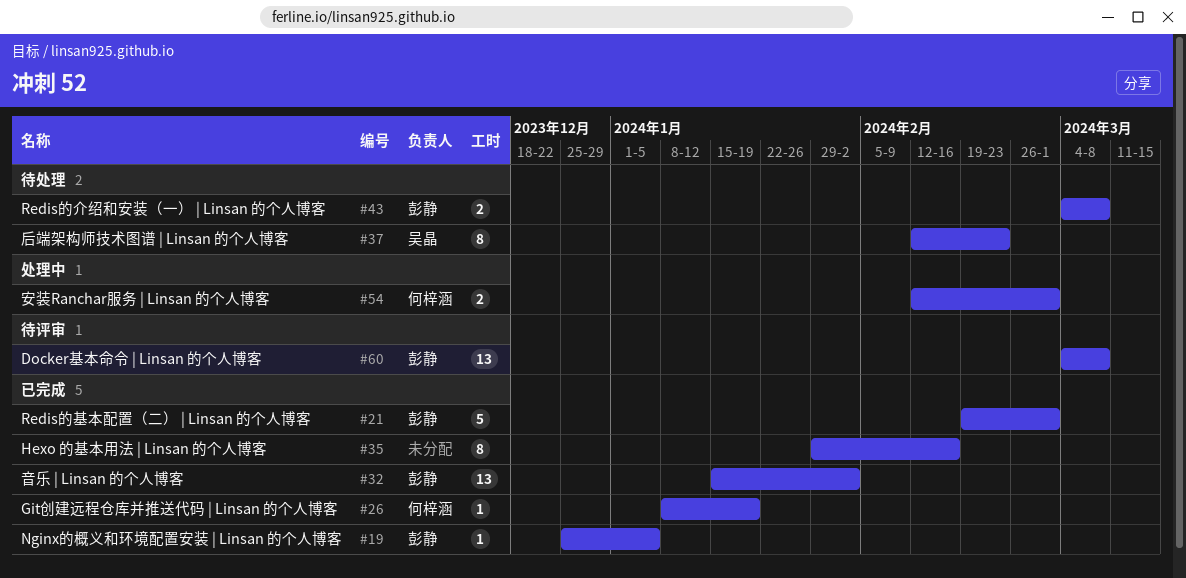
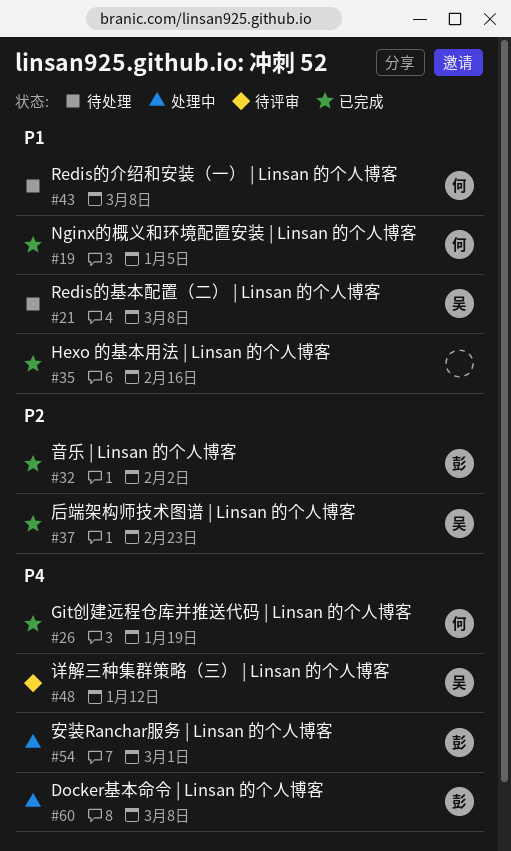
#19, owner: 彭静 -> 何梓涵
#21, status: 已完成 -> 待处理
#21, owner: 彭静 -> 吴晶
#21, due: Mar 1 -> Mar 8
#37, status: 待处理 -> 已完成
#43, owner: 彭静 -> 何梓涵
#48: none -> present
#54, owner: 何梓涵 -> 彭静
#60, status: 待评审 -> 处理中

